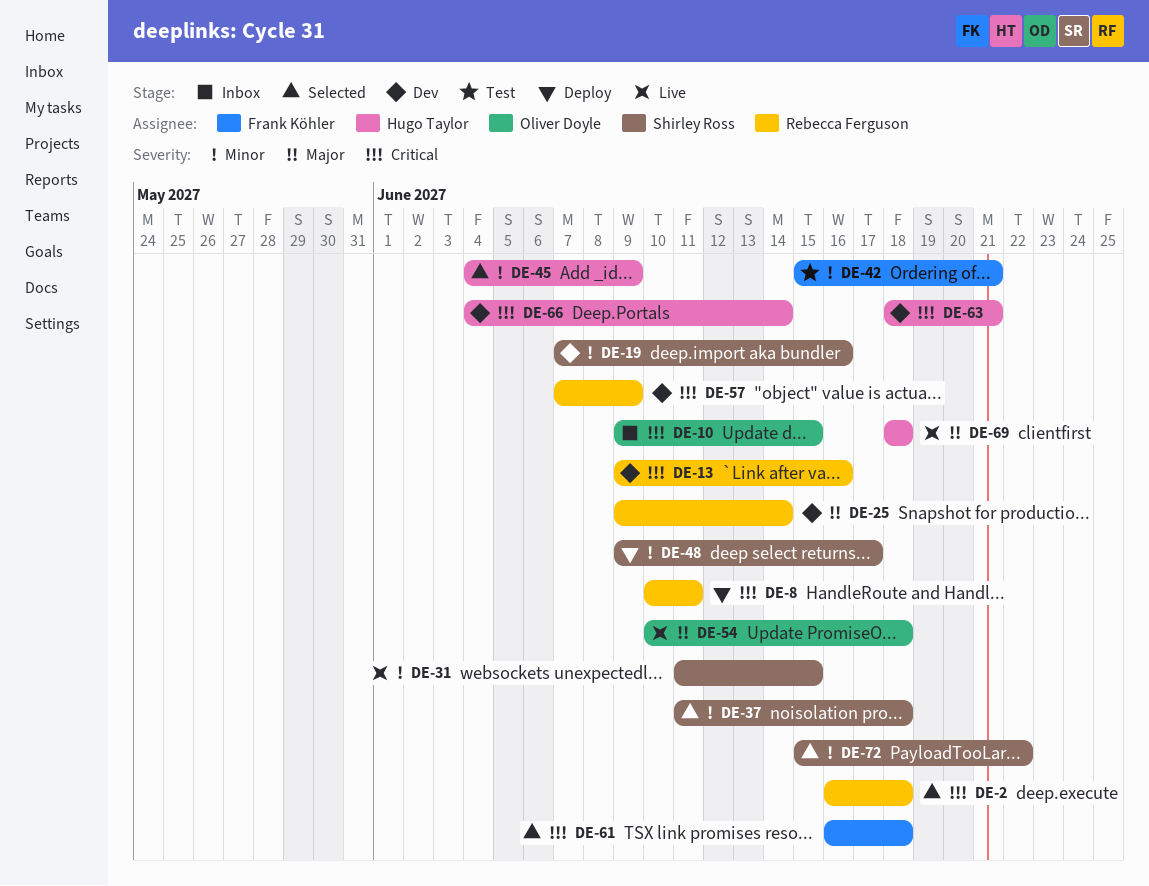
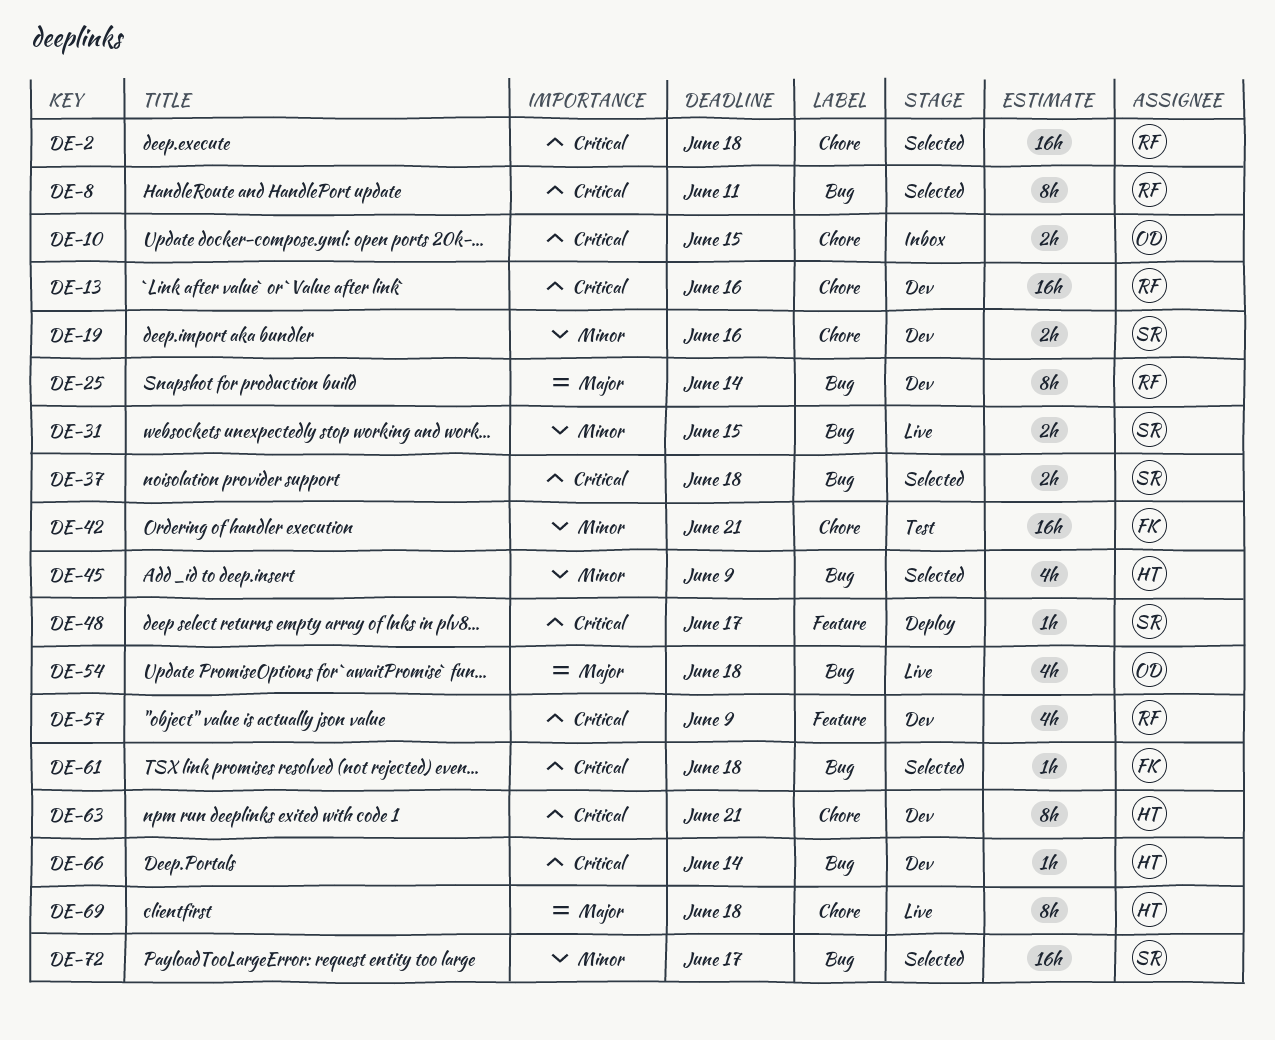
DE-8, status: Deploy -> Selected
DE-37, priority: Minor -> Critical
DE-48, priority: Minor -> Critical
DE-72, due: Jun 22 -> Jun 17

